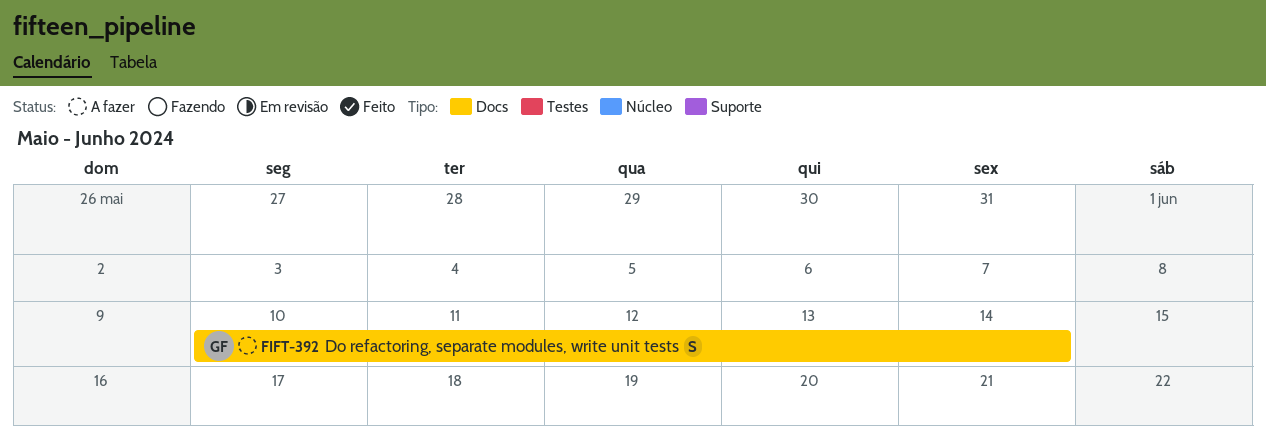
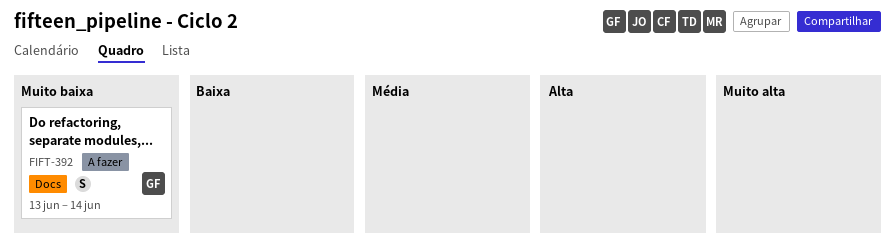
FIFT-392, start: Jun 10 -> Jun 13

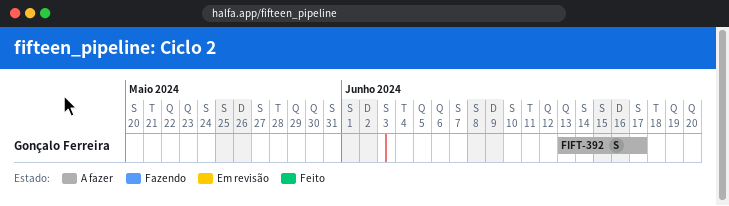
FIFT-392, due: Jun 14 -> Jun 17

